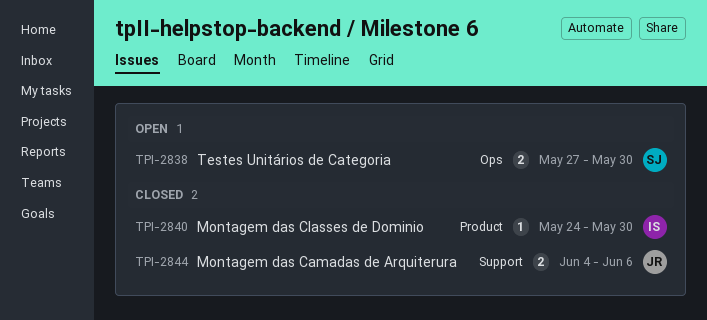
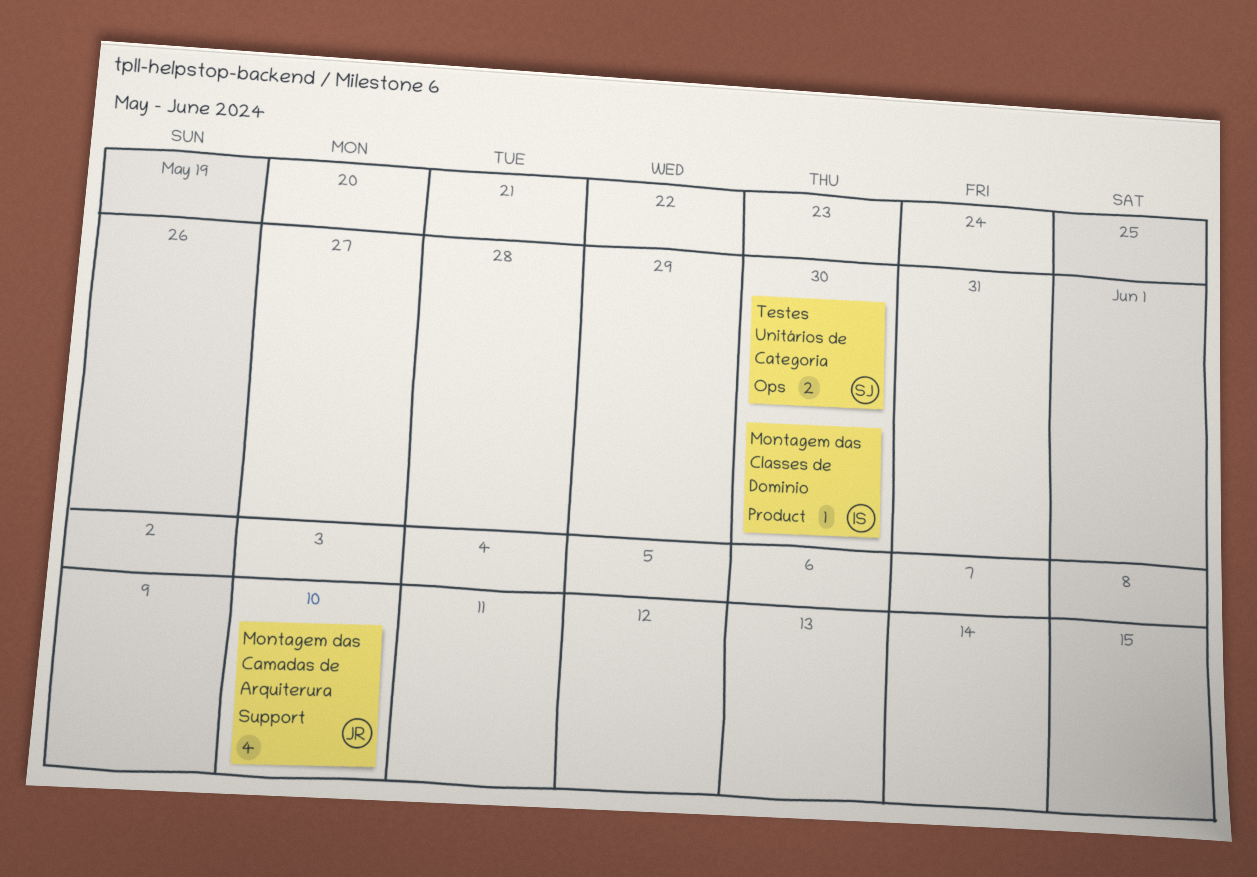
Montagem das Camadas de Arquiterura, estimate: 2 -> 4
Montagem das Camadas de Arquiterura, due: Jun 6 -> Jun 10

